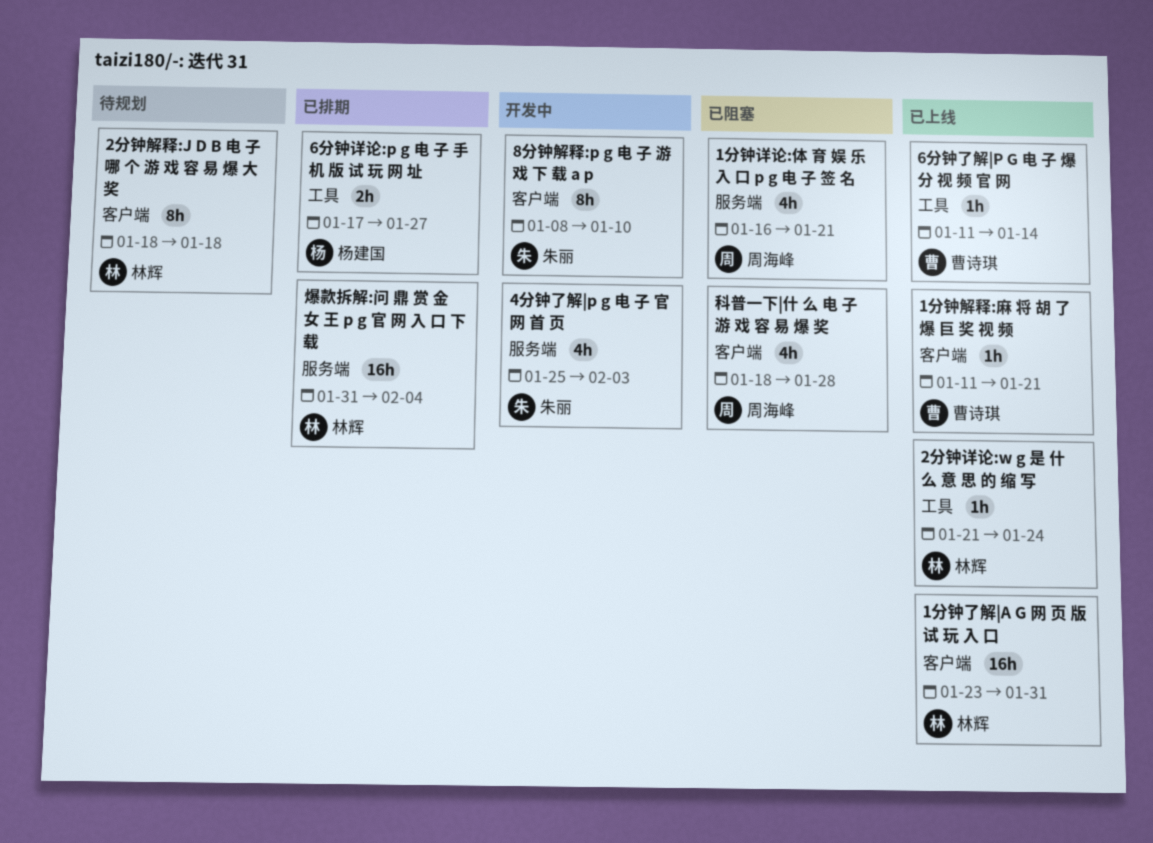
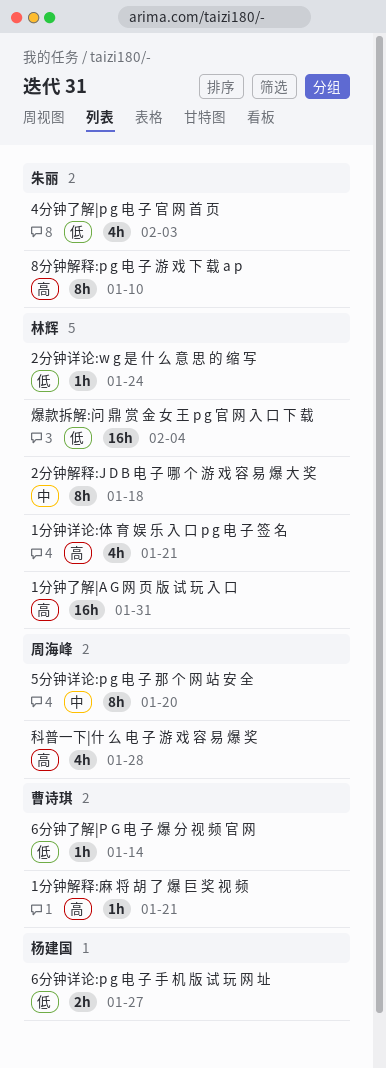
1分钟详论:体 育 娱 乐 入 口 p g 电 子 签 名, owner: 周海峰 -> 林辉
5分钟详论:p g 电 子 那 个 网 站 安 全: none -> present

